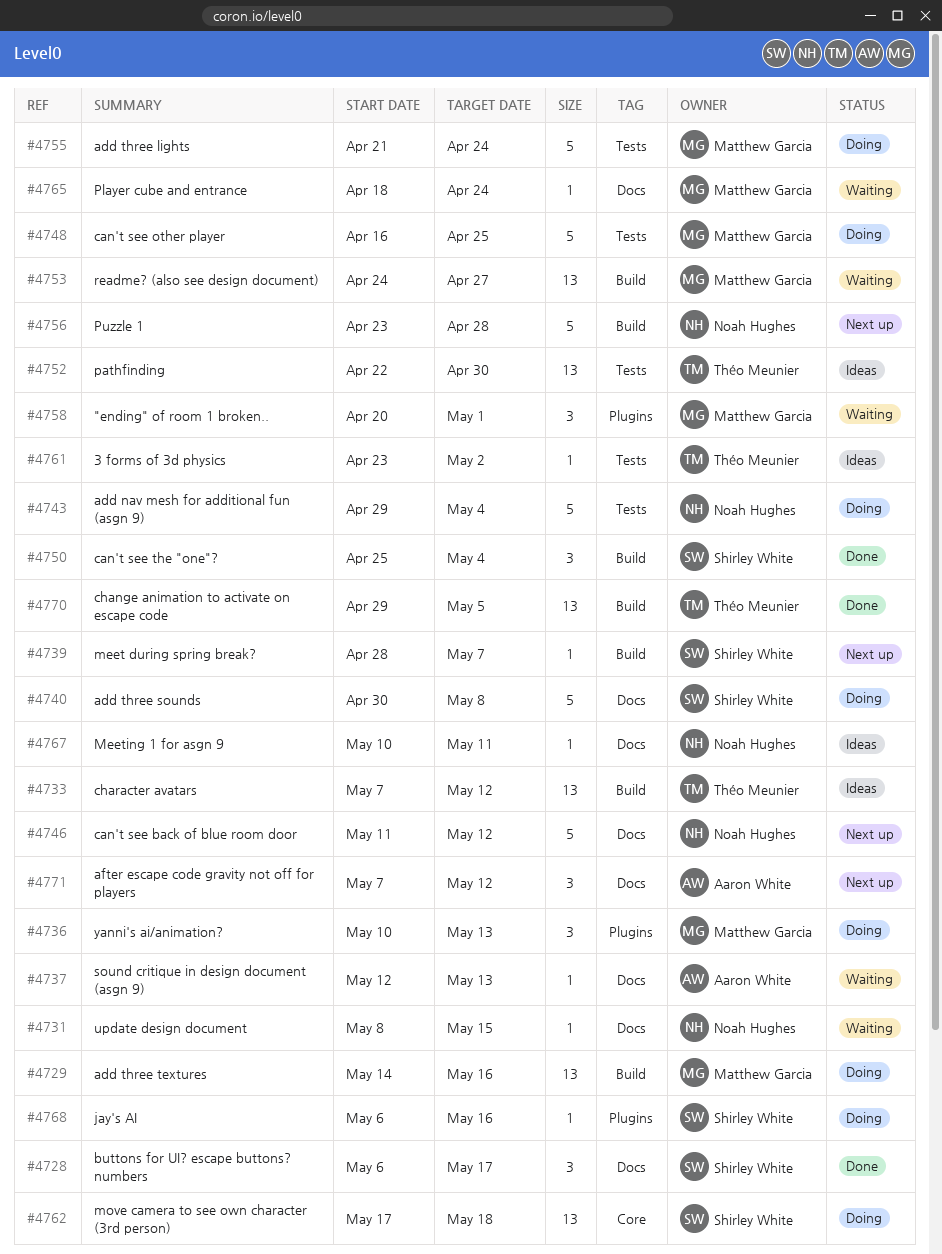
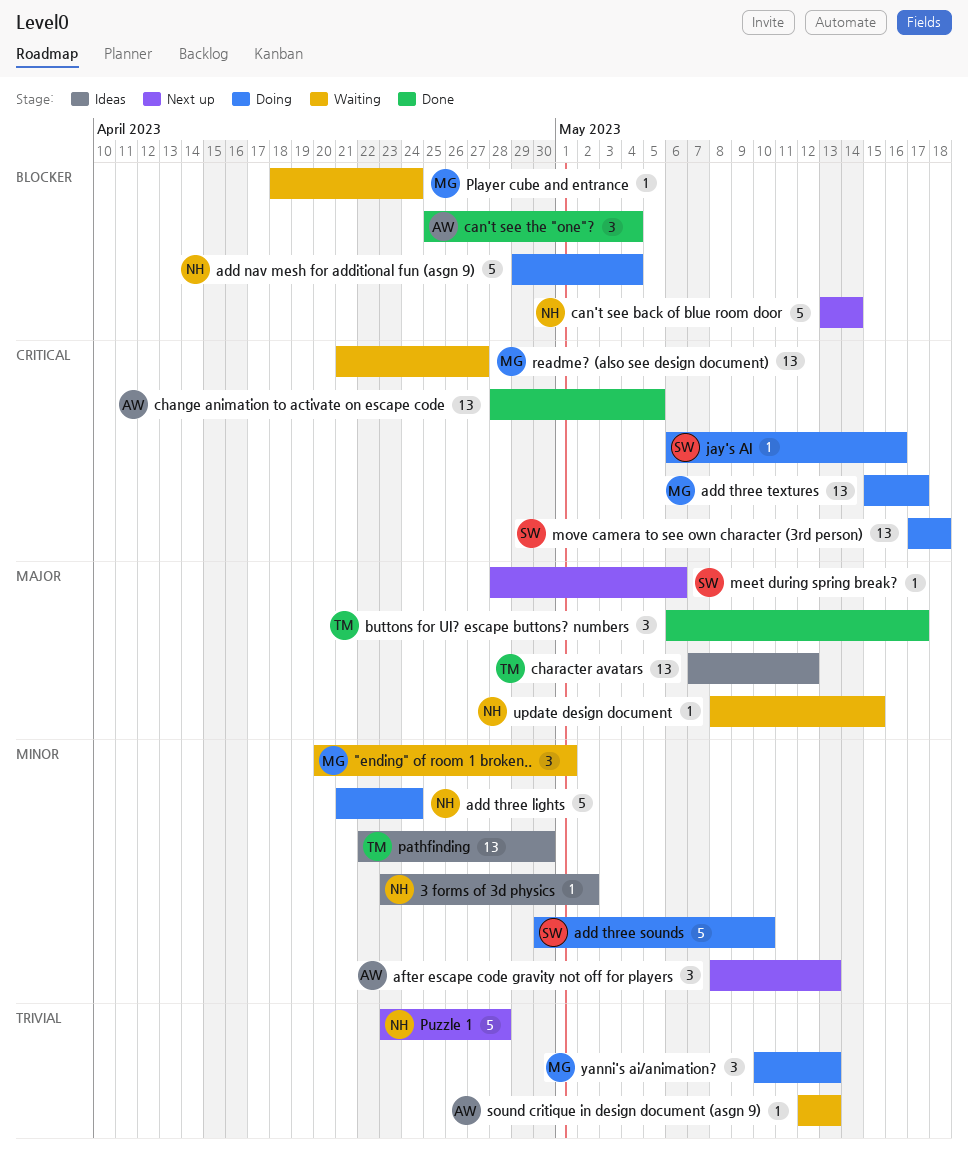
3 forms of 3d physics, owner: Théo Meunier -> Noah Hughes
add three lights, owner: Matthew Garcia -> Noah Hughes
add three sounds, due: May 8 -> May 10
add three textures, start: May 14 -> May 15
add three textures, due: May 16 -> May 17
after escape code gravity not off for players, start: May 7 -> May 8
after escape code gravity not off for players, due: May 12 -> May 13
buttons for UI? escape buttons? numbers, owner: Shirley White -> Théo Meunier
can't see back of blue room door, start: May 11 -> May 13
can't see back of blue room door, due: May 12 -> May 14
can't see other player: present -> none
can't see the "one"?, owner: Shirley White -> Aaron White
change animation to activate on escape code, owner: Théo Meunier -> Aaron White
change animation to activate on escape code, start: Apr 29 -> Apr 28
meet during spring break?, due: May 7 -> May 6
Meeting 1 for asgn 9: present -> none
readme? (also see design document), start: Apr 24 -> Apr 21

